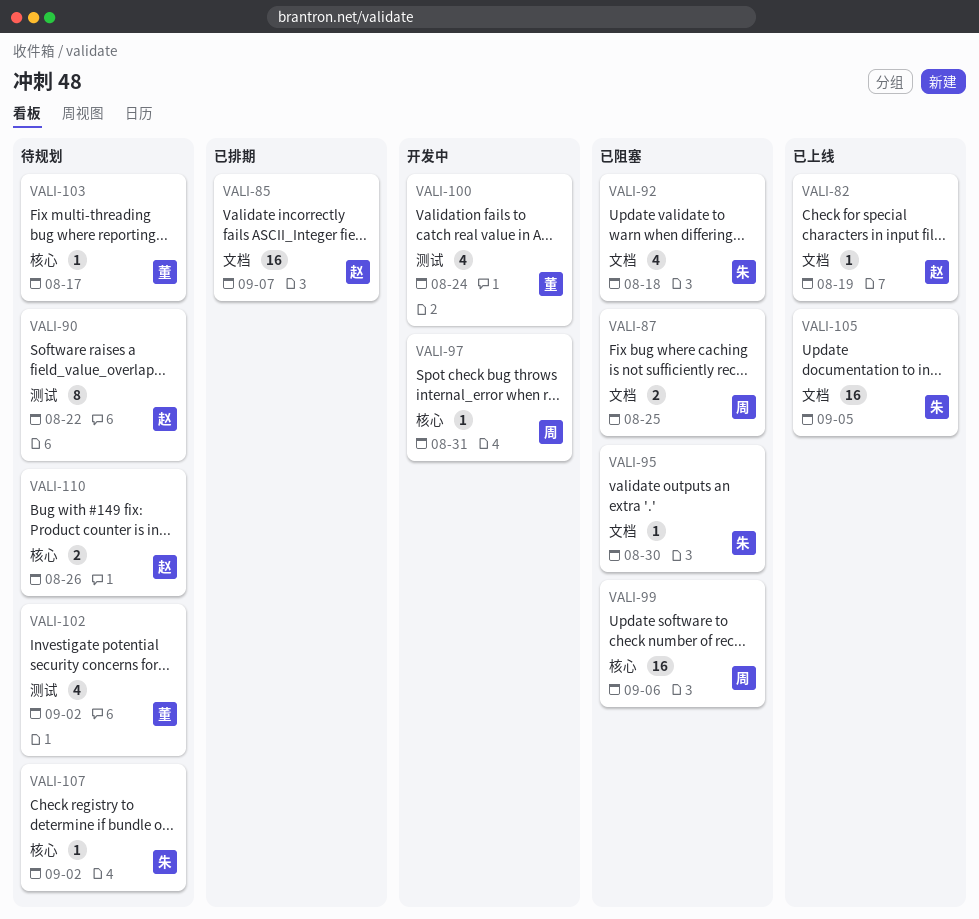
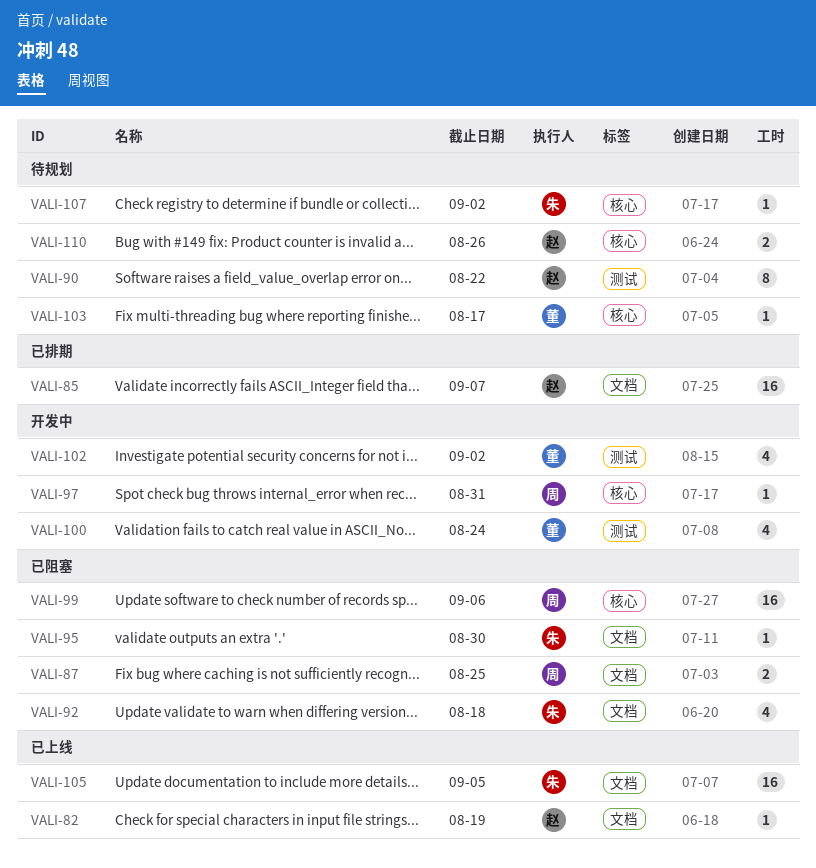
VALI-102, status: 待规划 -> 开发中

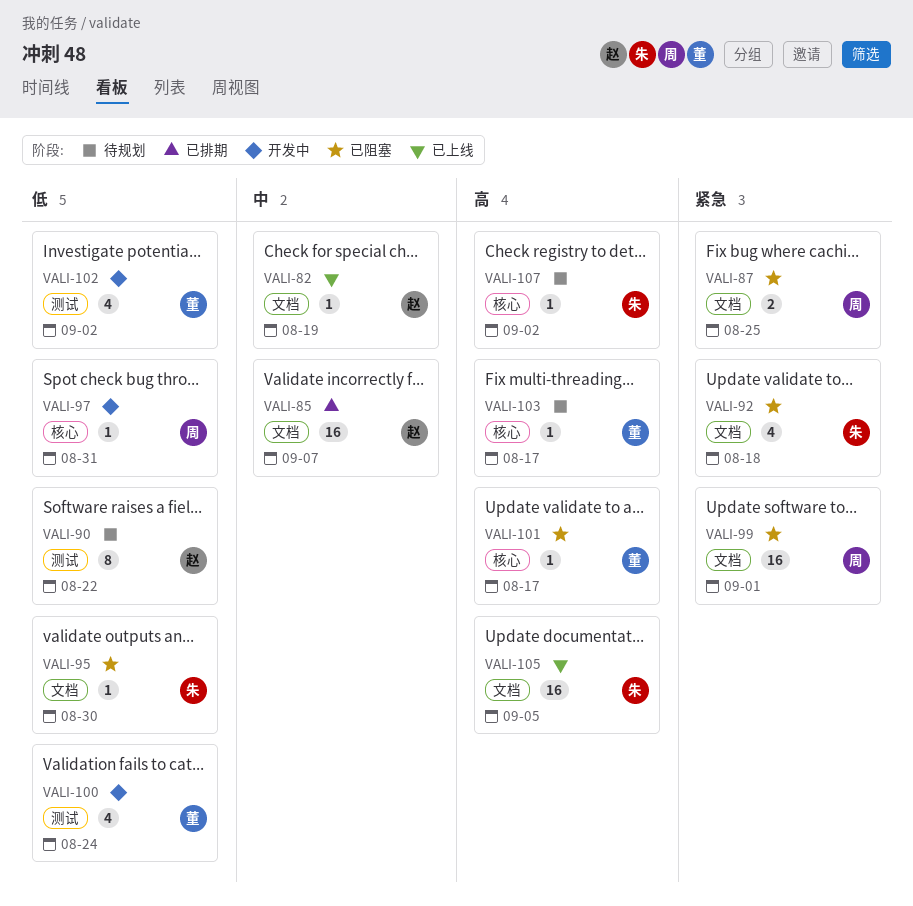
VALI-99, label: 核心 -> 文档
VALI-99, due: Sep 6 -> Sep 1
VALI-101: none -> present
VALI-110: present -> none

